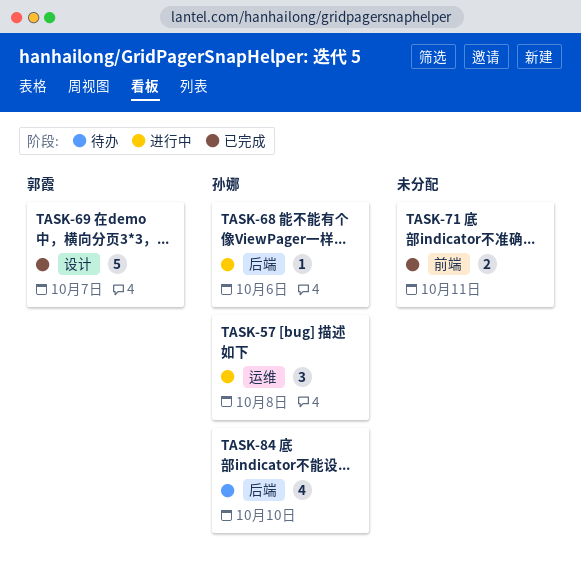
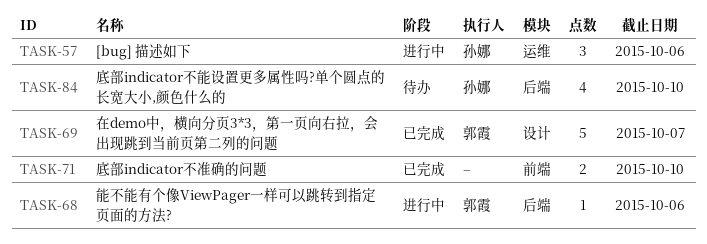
TASK-57, due: Oct 8 -> Oct 6
TASK-68, owner: 孙娜 -> 郭霞
TASK-71, due: Oct 11 -> Oct 10

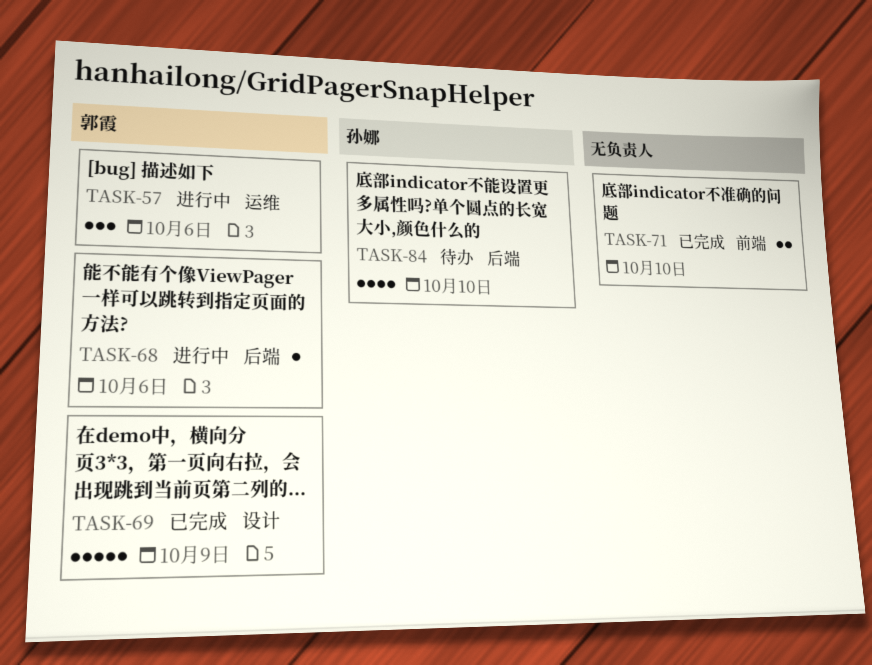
TASK-57, owner: 孙娜 -> 郭霞
TASK-69, due: Oct 7 -> Oct 9

